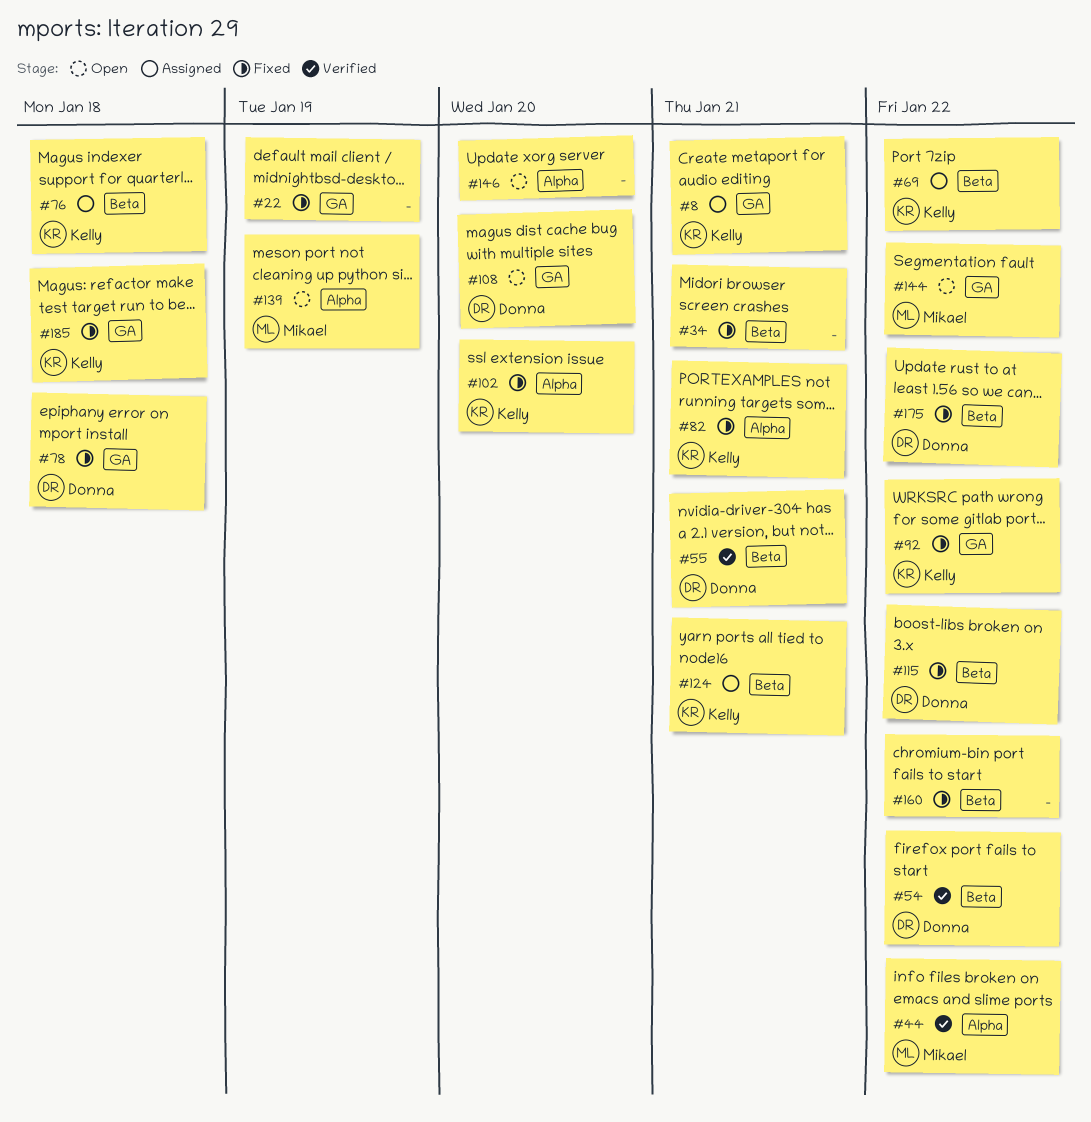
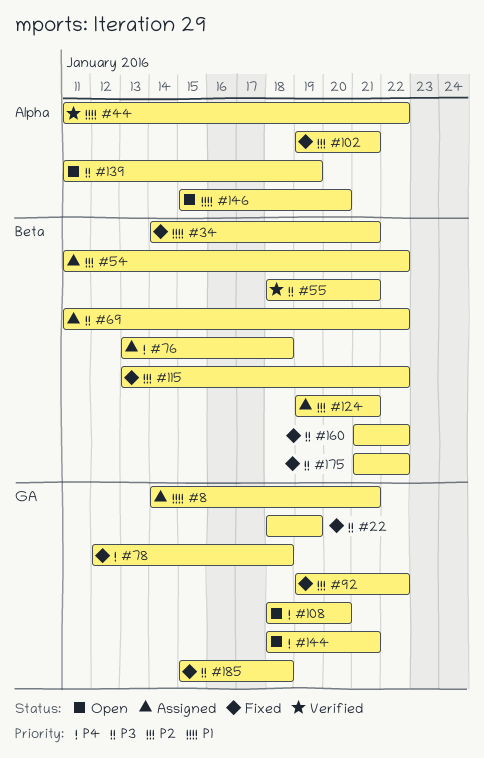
#54, status: Verified -> Assigned
#82: present -> none
#102, due: Jan 20 -> Jan 21
#144, due: Jan 22 -> Jan 21

